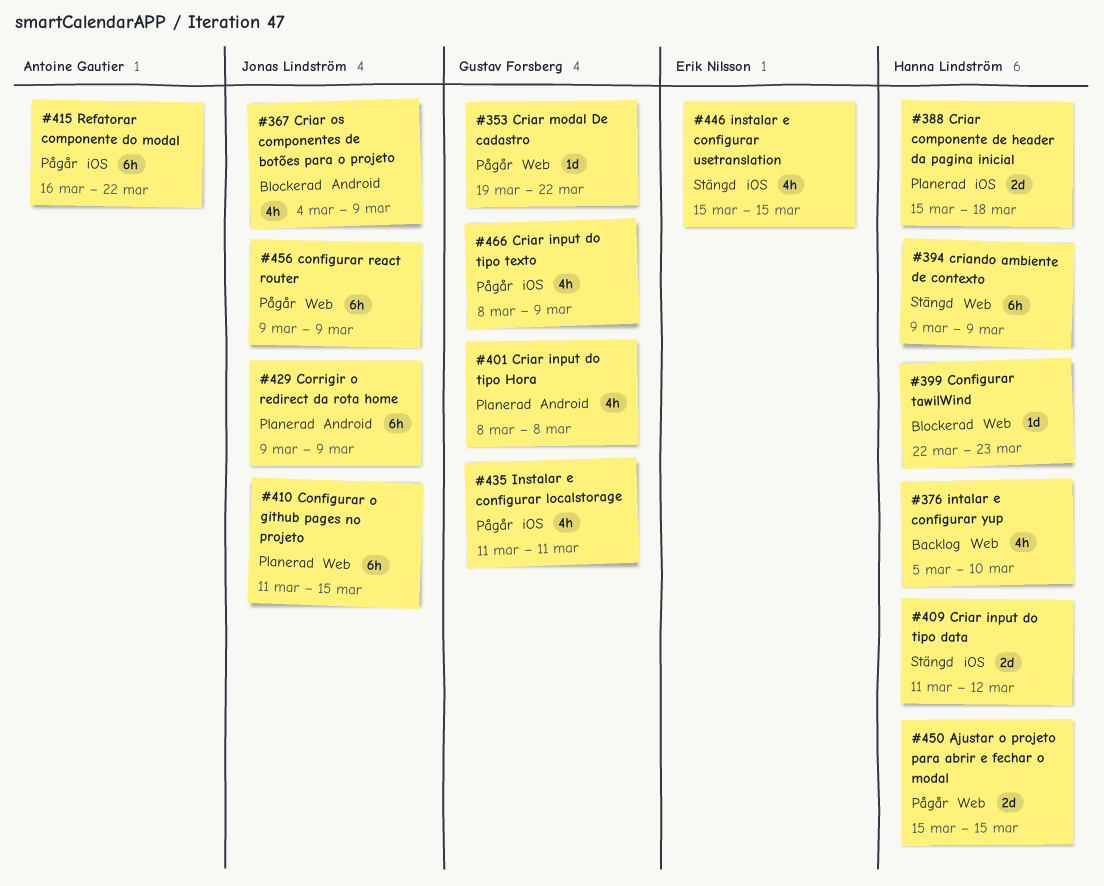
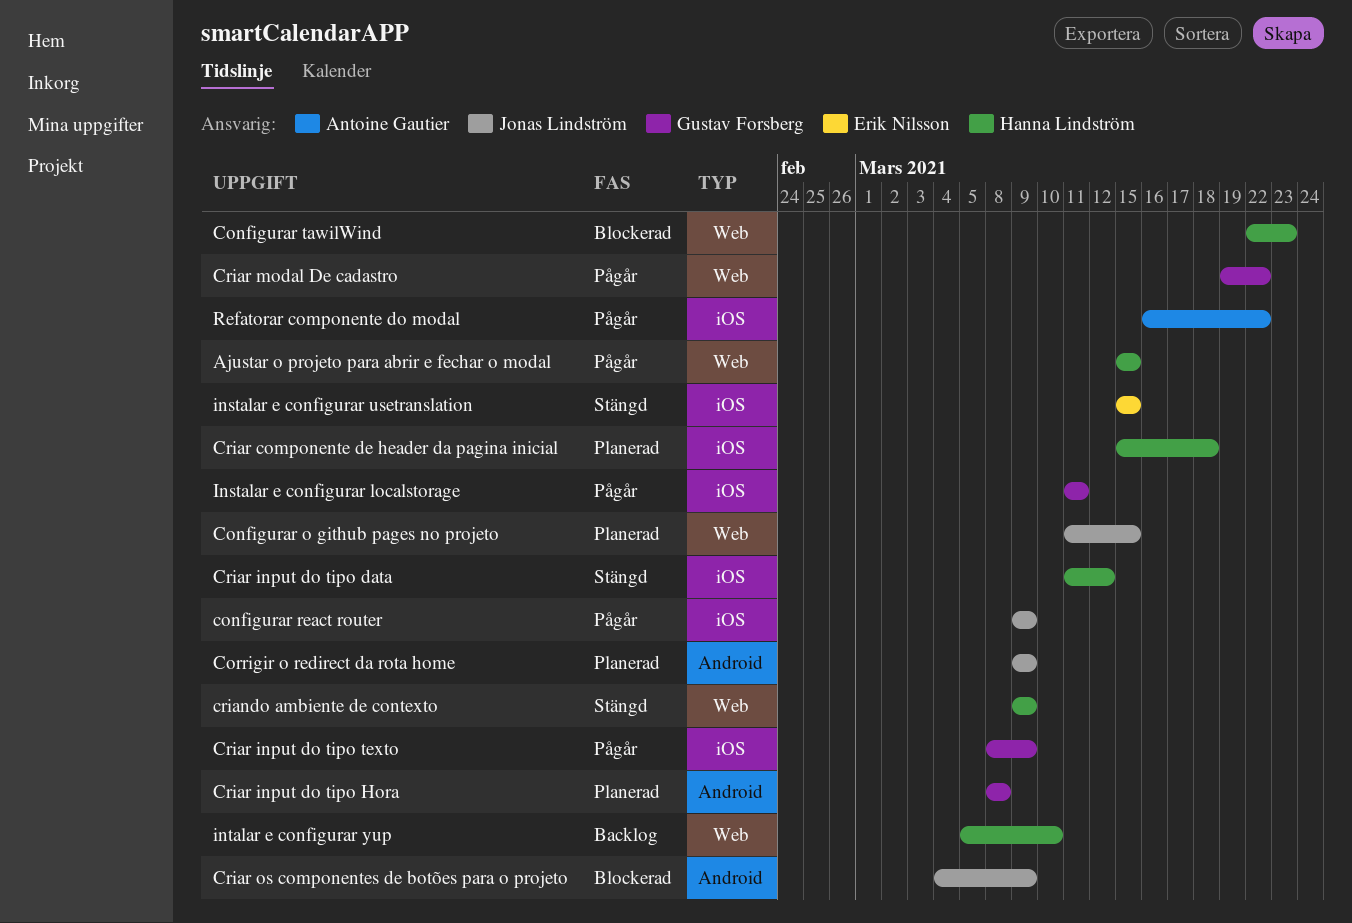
configurar react router, label: Web -> iOS

